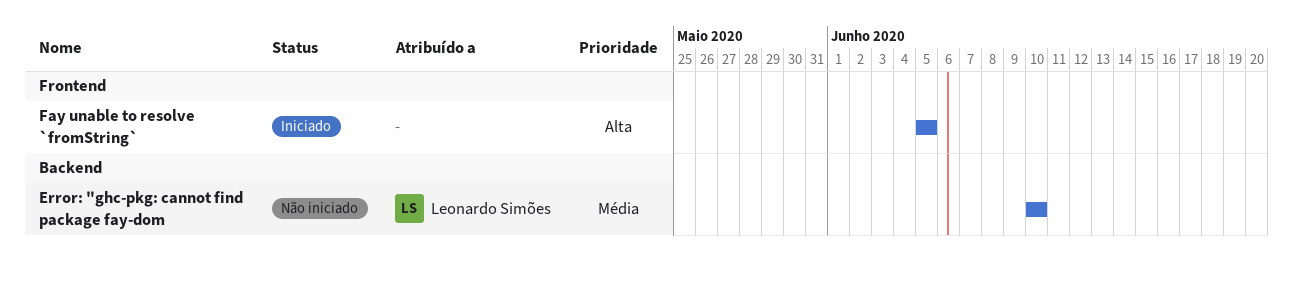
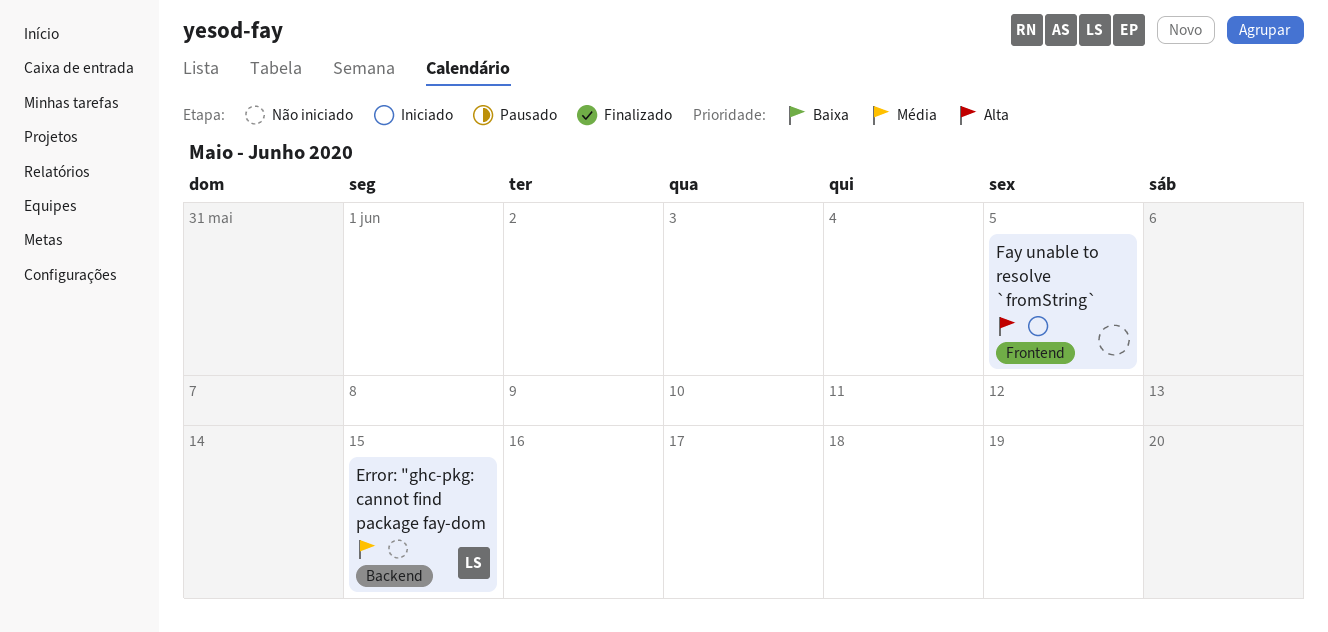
Error: "ghc-pkg: cannot find package fay-dom, due: Jun 10 -> Jun 15

